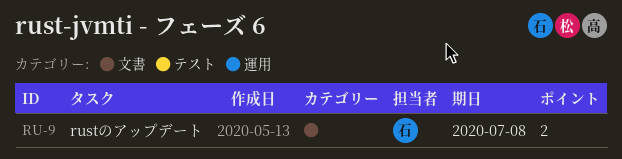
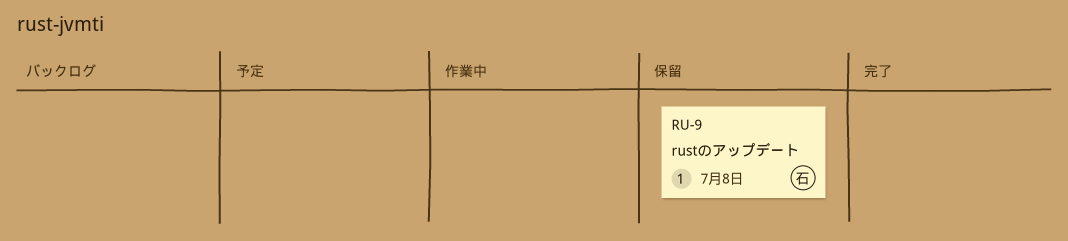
RU-9, estimate: 2 -> 1

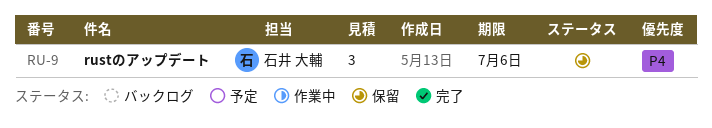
RU-9, estimate: 1 -> 3
RU-9, due: Jul 8 -> Jul 6

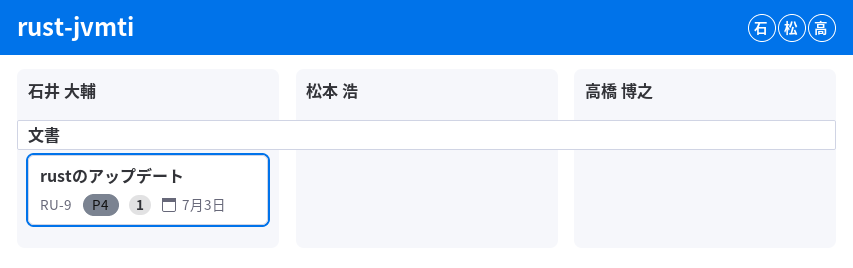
RU-9, estimate: 3 -> 1
RU-9, due: Jul 6 -> Jul 3

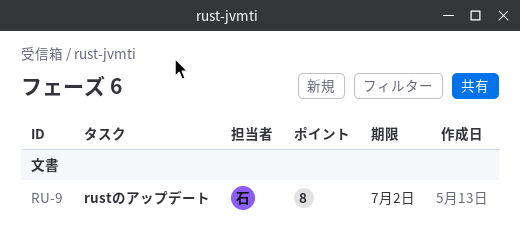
RU-9, estimate: 1 -> 8
RU-9, due: Jul 3 -> Jul 2

